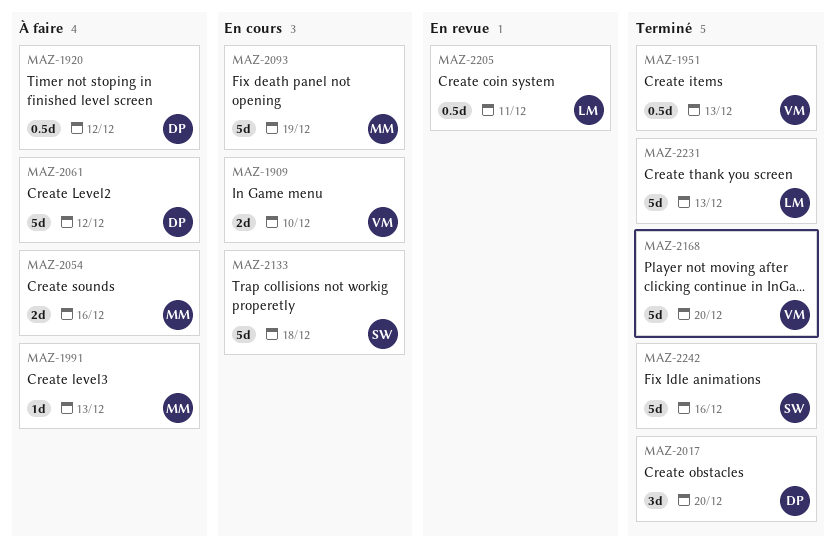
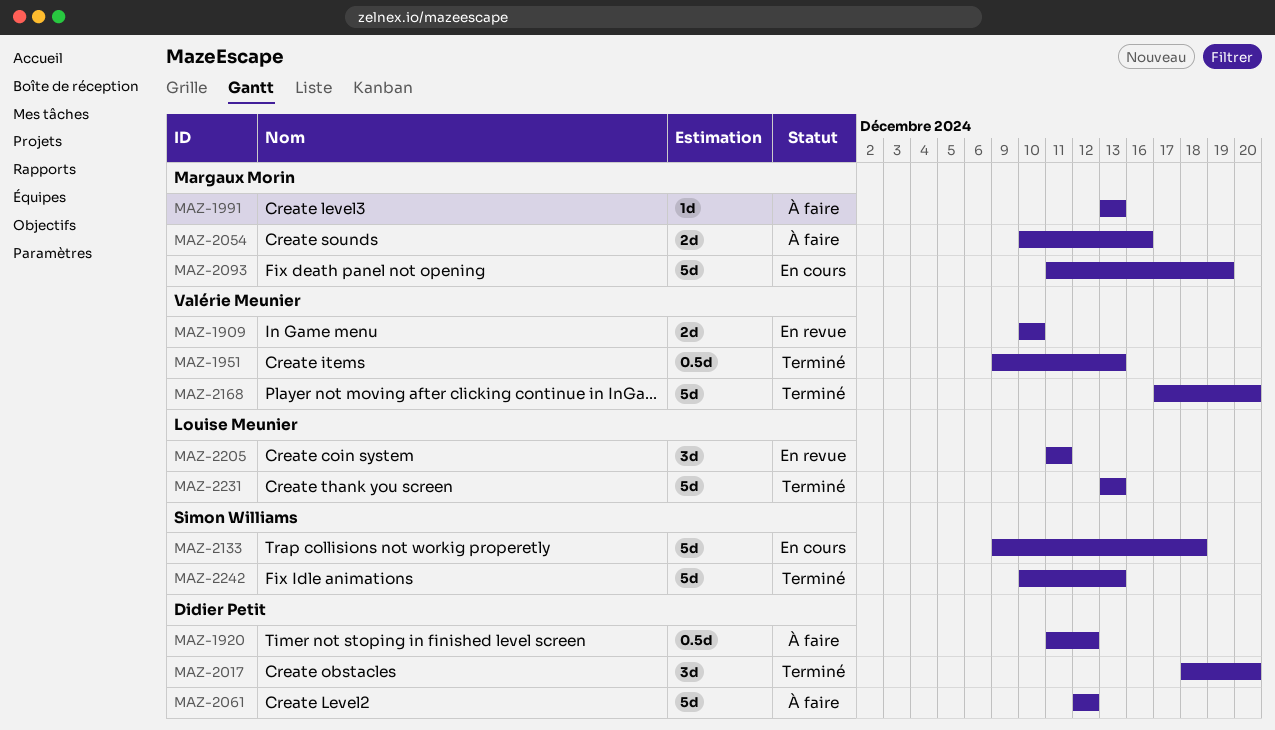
MAZ-1909, status: En cours -> En revue
MAZ-2205, estimate: 0.5d -> 3d
MAZ-2242, due: Dec 16 -> Dec 13

